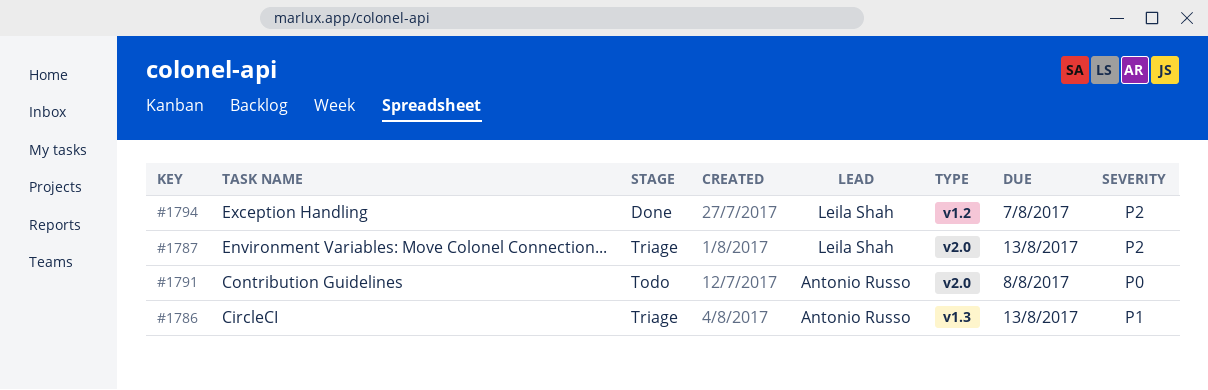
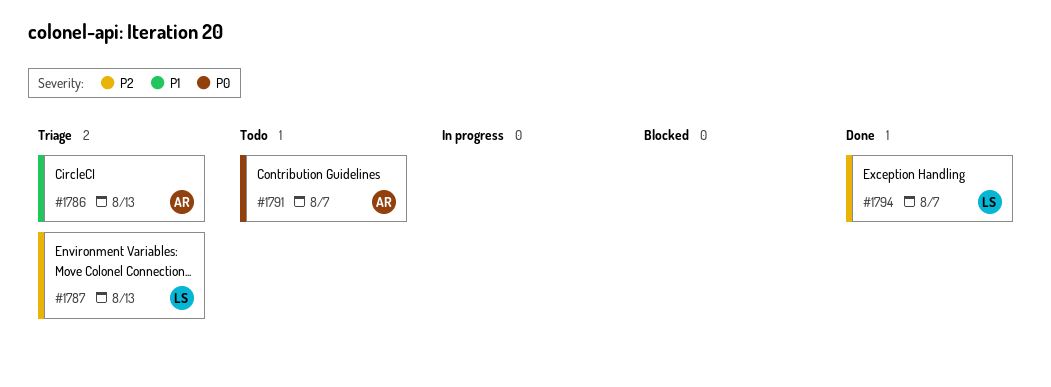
#1791, due: Aug 8 -> Aug 7

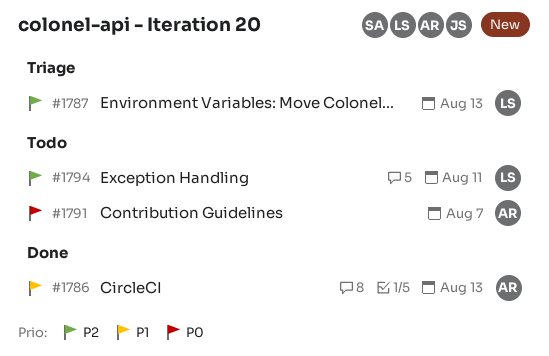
#1786, status: Triage -> Done
#1794, status: Done -> Todo
#1794, due: Aug 7 -> Aug 11

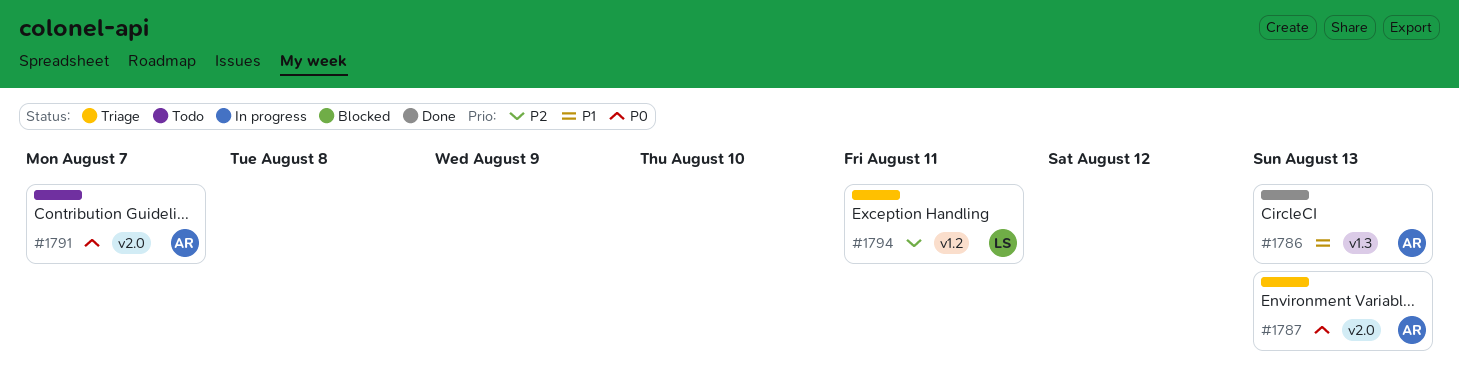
#1787, owner: LS -> AR
#1787, priority: P2 -> P0
#1794, status: Todo -> Triage

